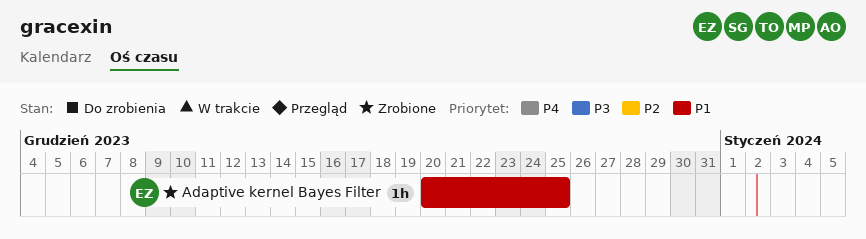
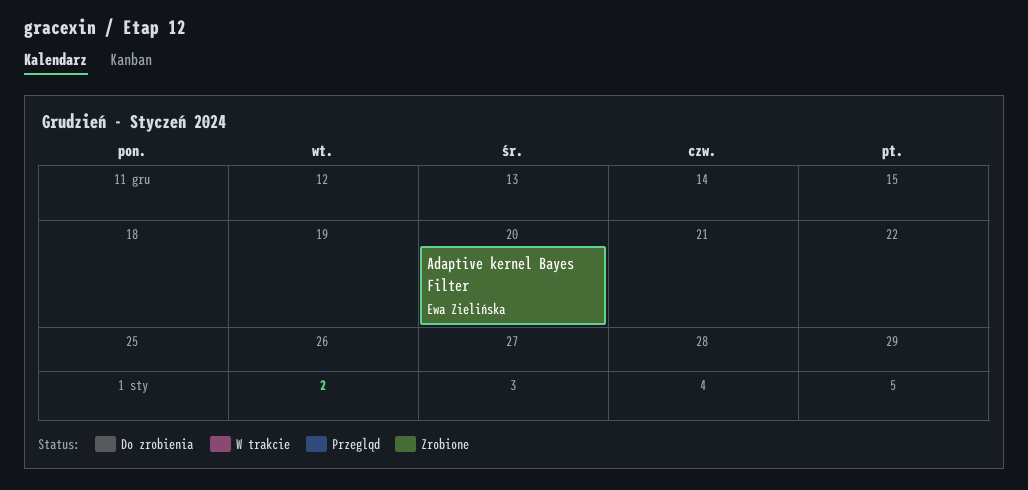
Adaptive kernel Bayes Filter, due: Dec 25 -> Dec 20

